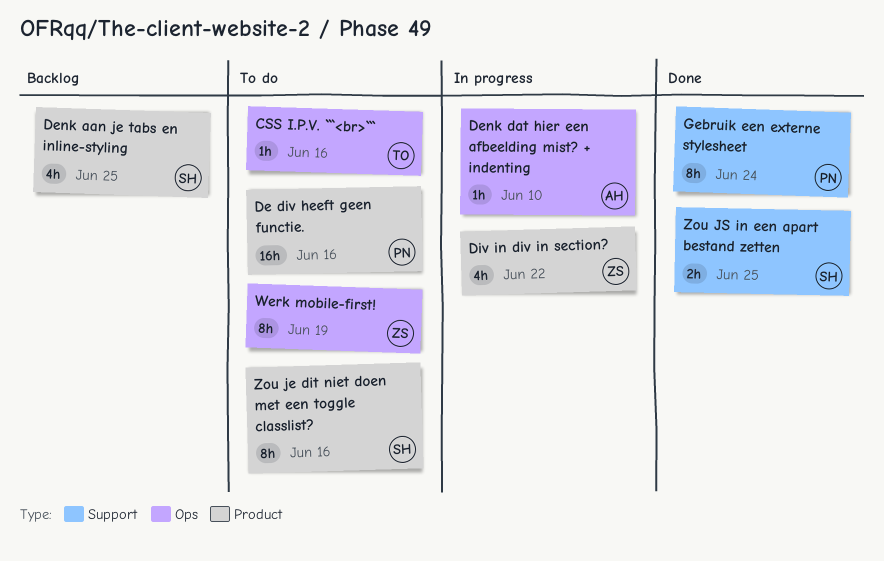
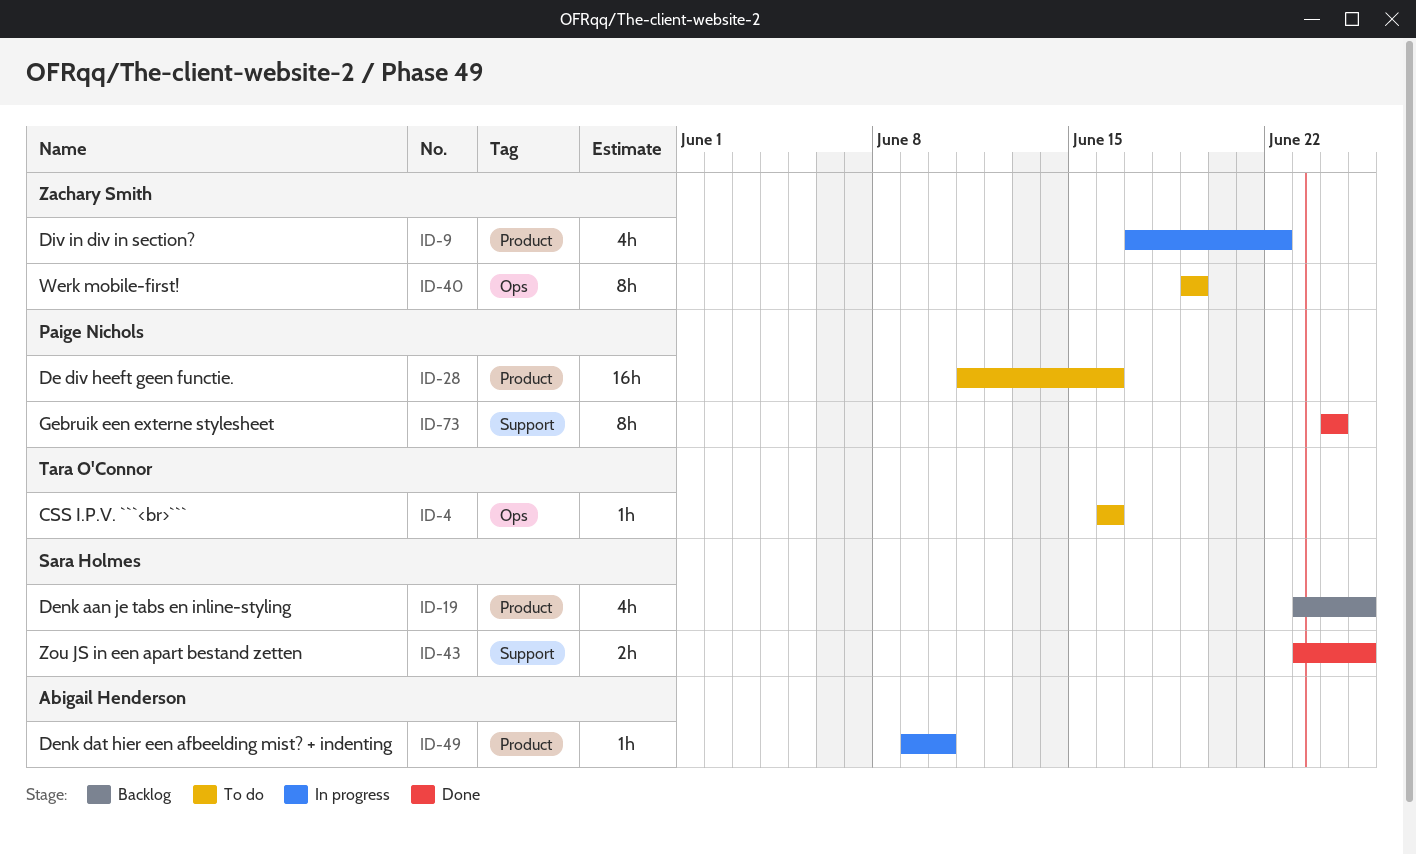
Denk dat hier een afbeelding mist? + indenting, label: Ops -> Product
Zou je dit niet doen met een toggle classlist?: present -> none

